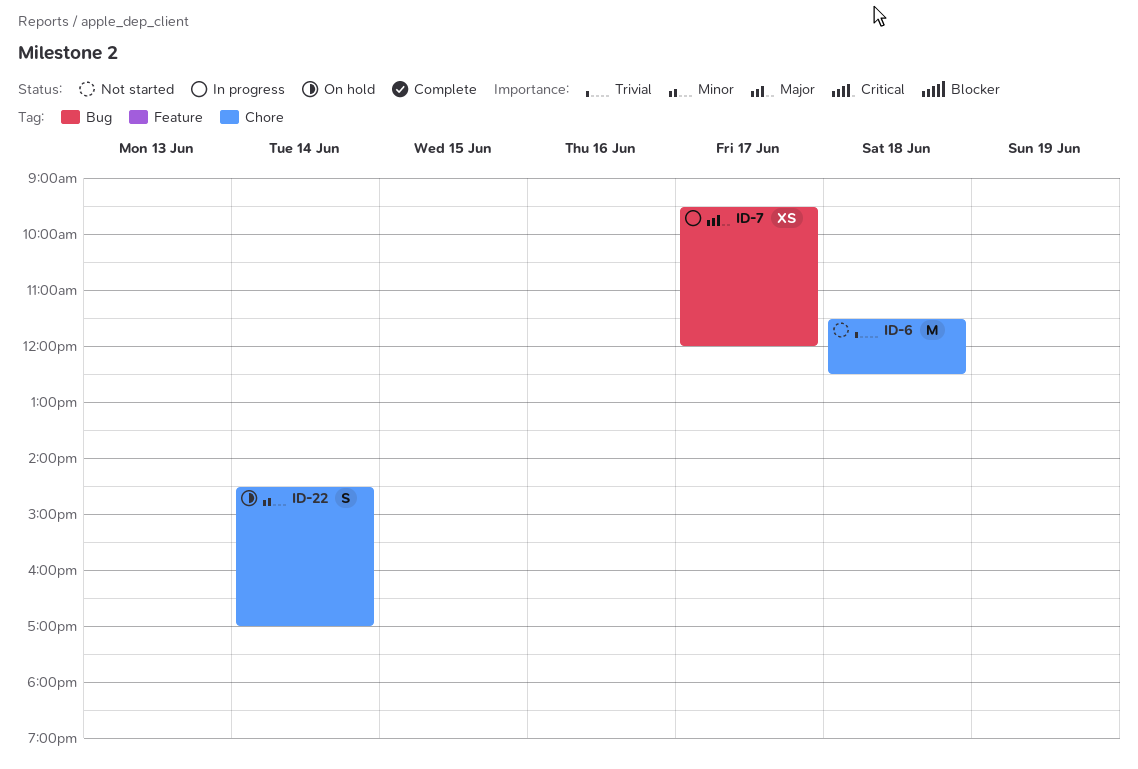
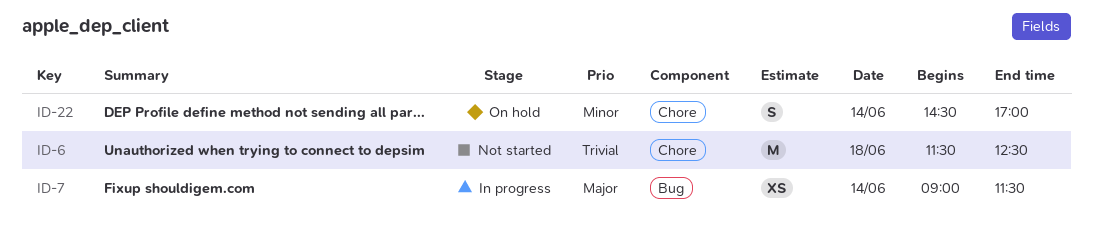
ID-7, day: Jun 17 -> Jun 14
ID-7, begins: 09:30 -> 09:00
ID-7, ends: 12:00 -> 11:30

